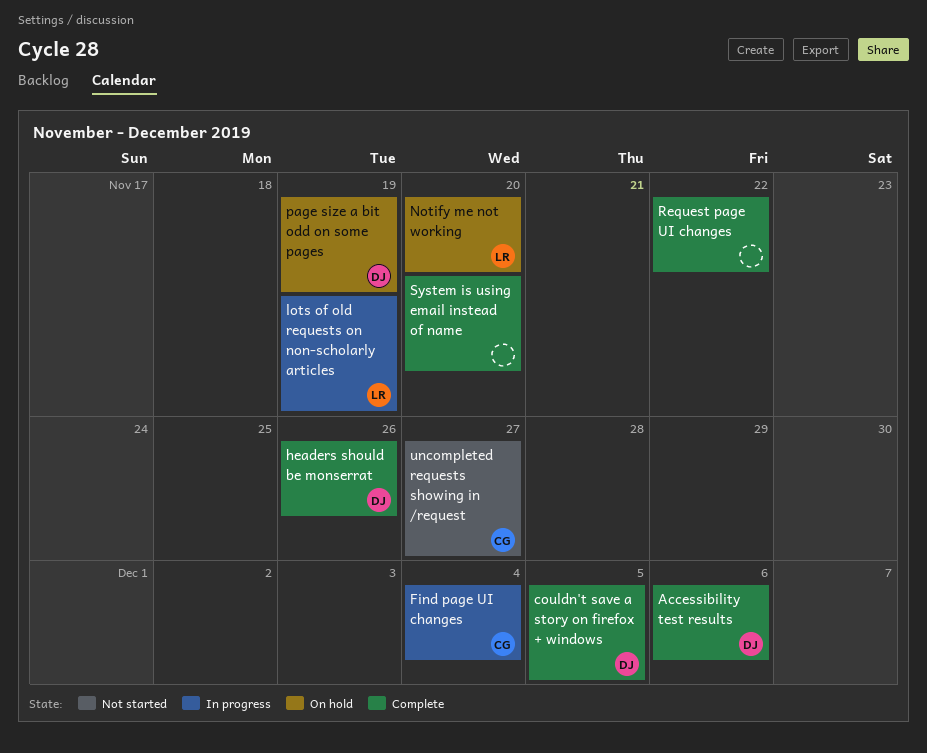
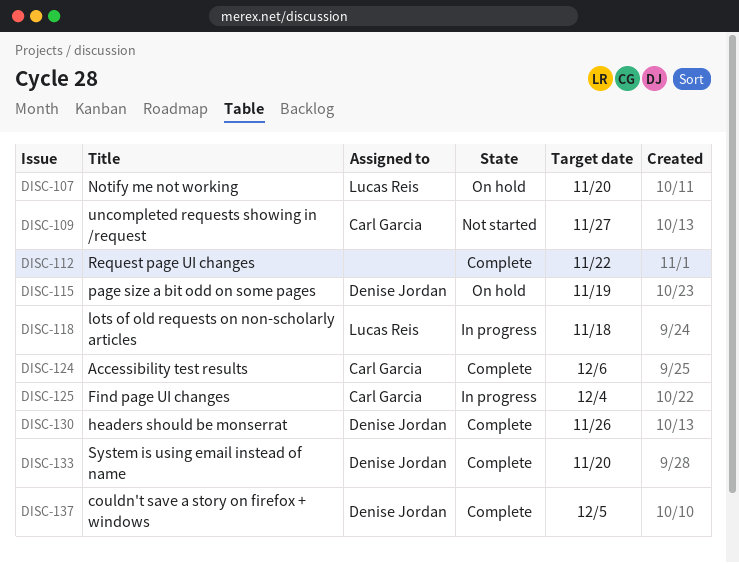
Accessibility test results, owner: Denise Jordan -> Carl Garcia
lots of old requests on non-scholarly articles, due: Nov 19 -> Nov 18
System is using email instead of name, owner: none -> Denise Jordan

